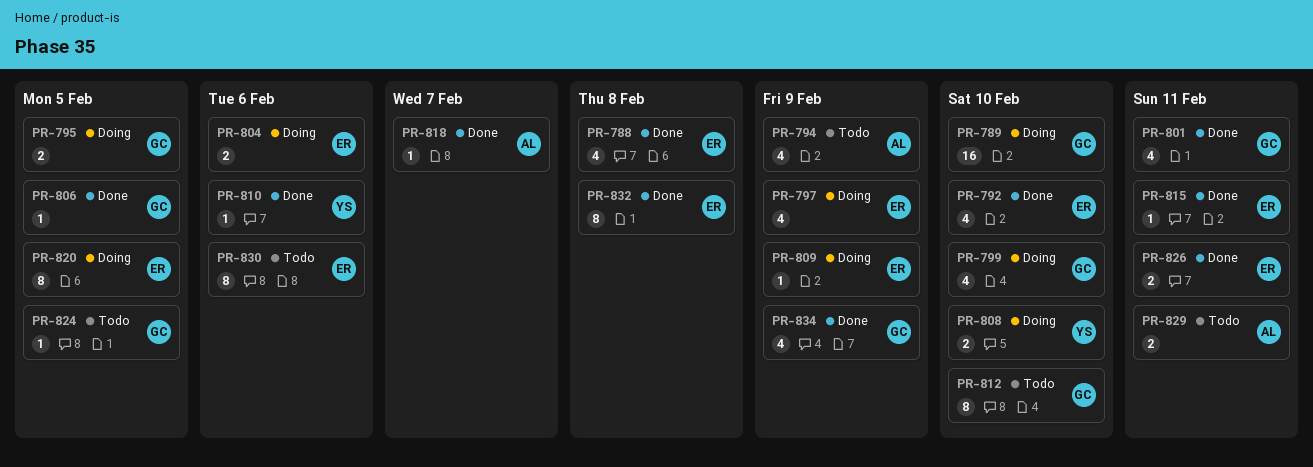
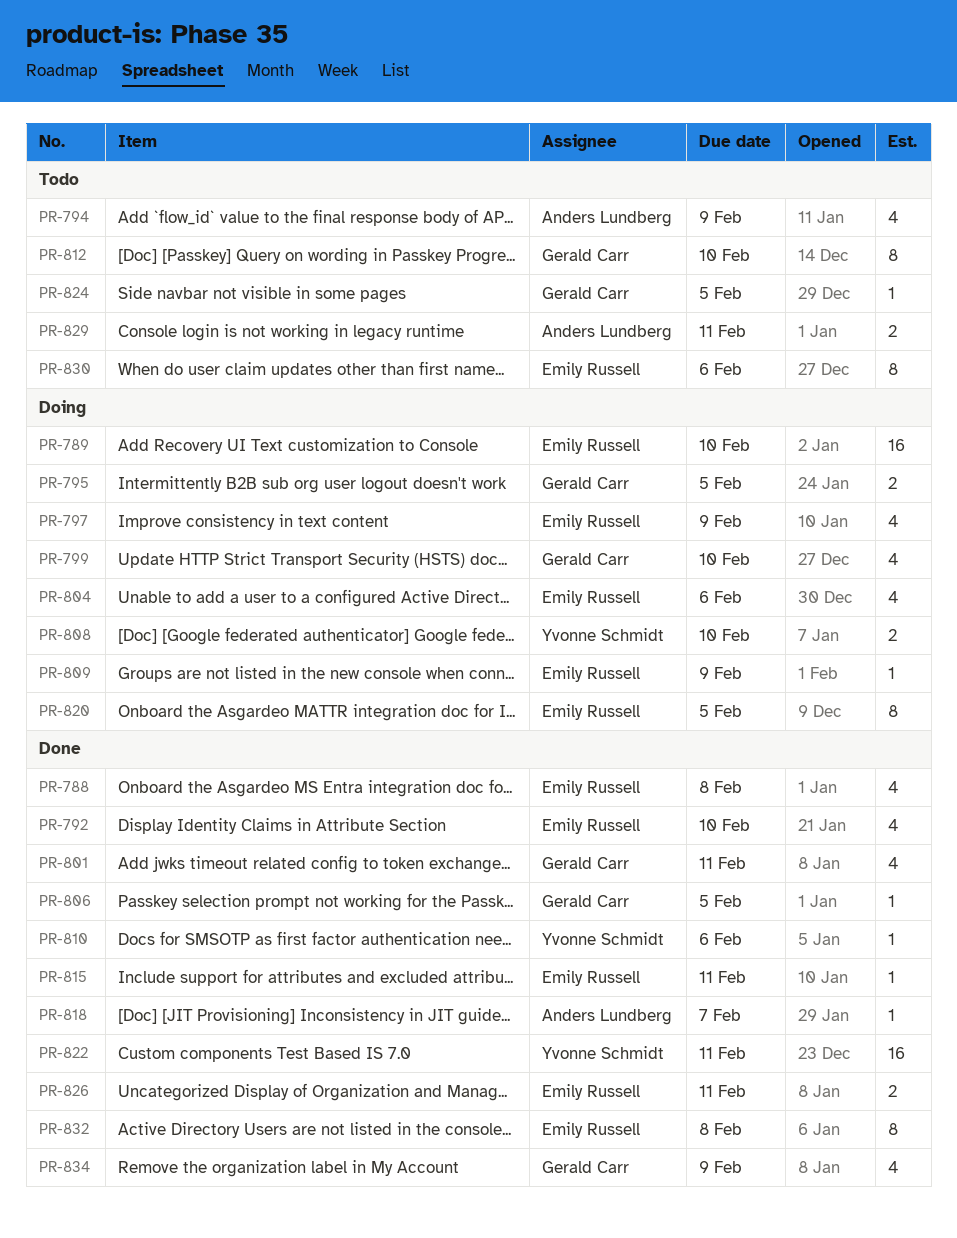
PR-789, owner: Gerald Carr -> Emily Russell
PR-804, estimate: 2 -> 4
PR-822: none -> present

